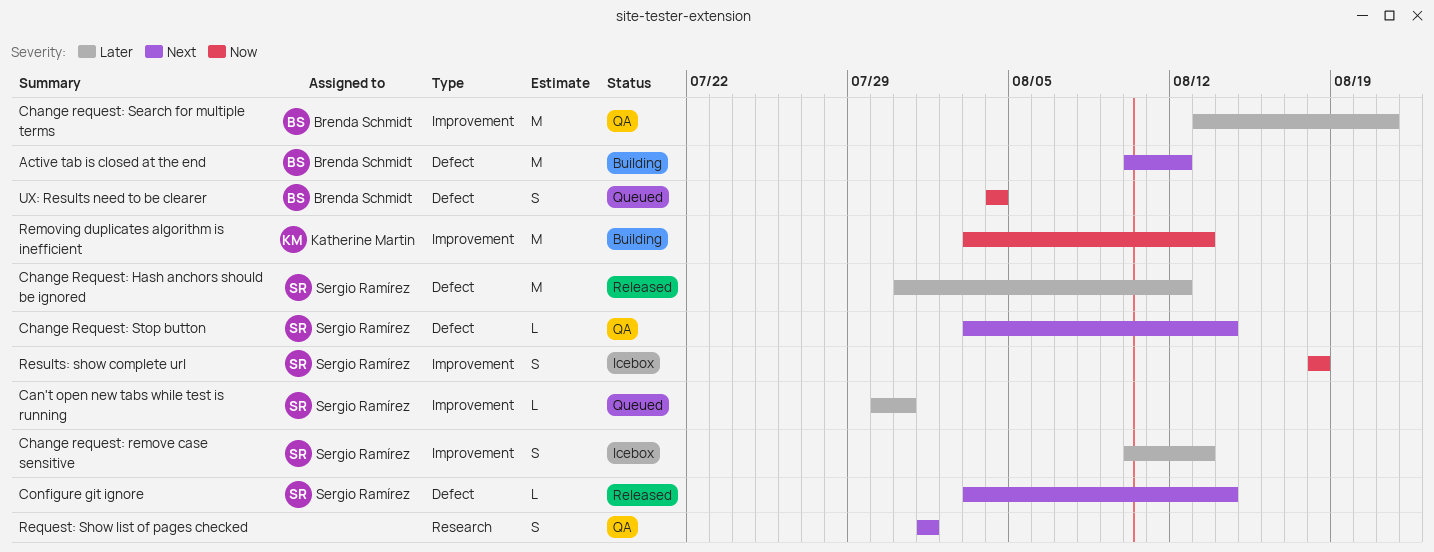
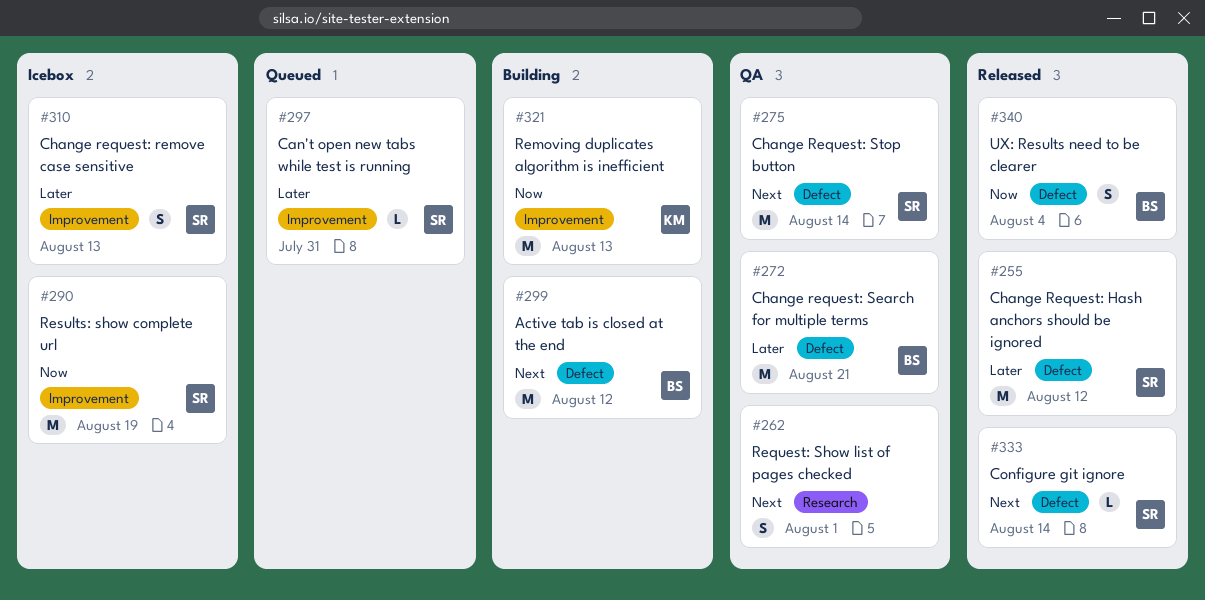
Change request: Search for multiple terms, label: Improvement -> Defect
Change Request: Stop button, estimate: L -> M
Results: show complete url, estimate: S -> M
Results: show complete url, due: Aug 18 -> Aug 19
UX: Results need to be clearer, status: Queued -> Released

